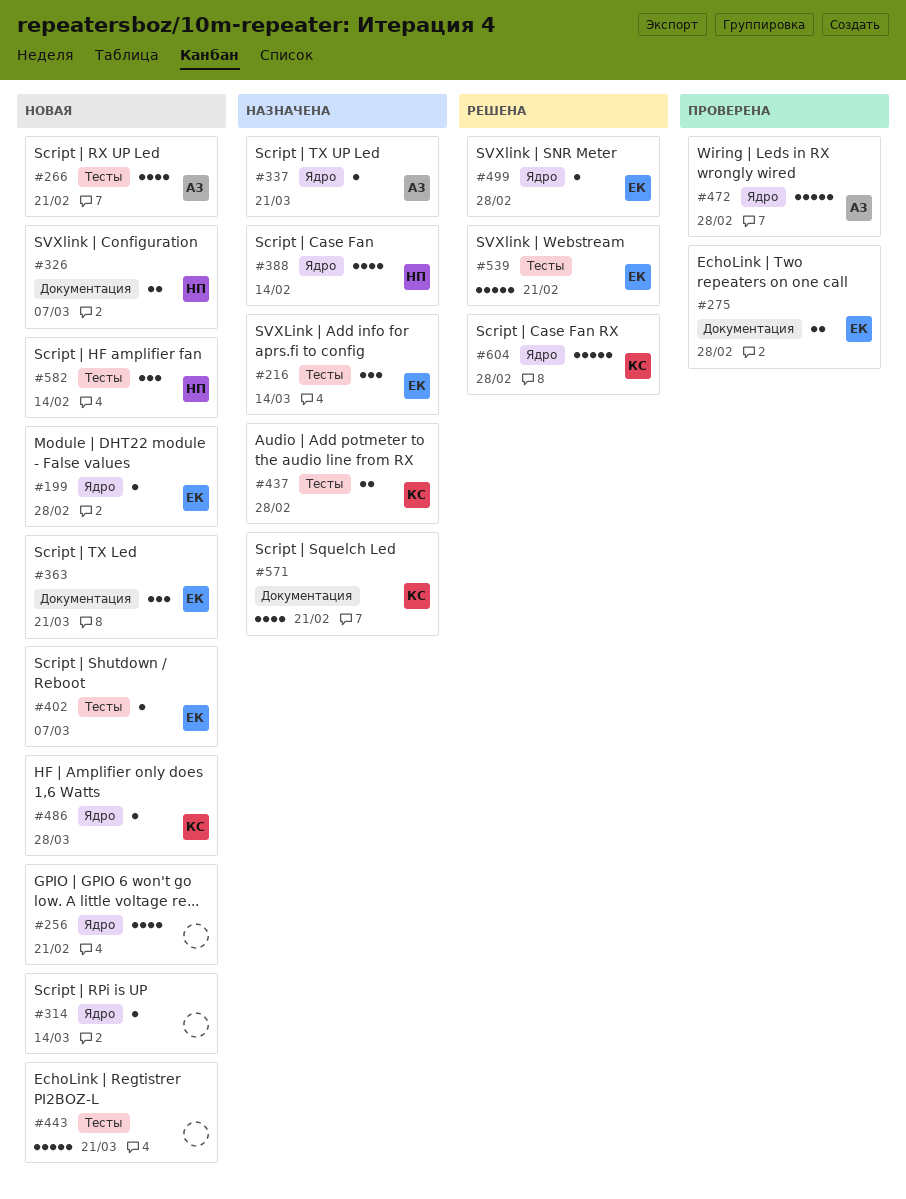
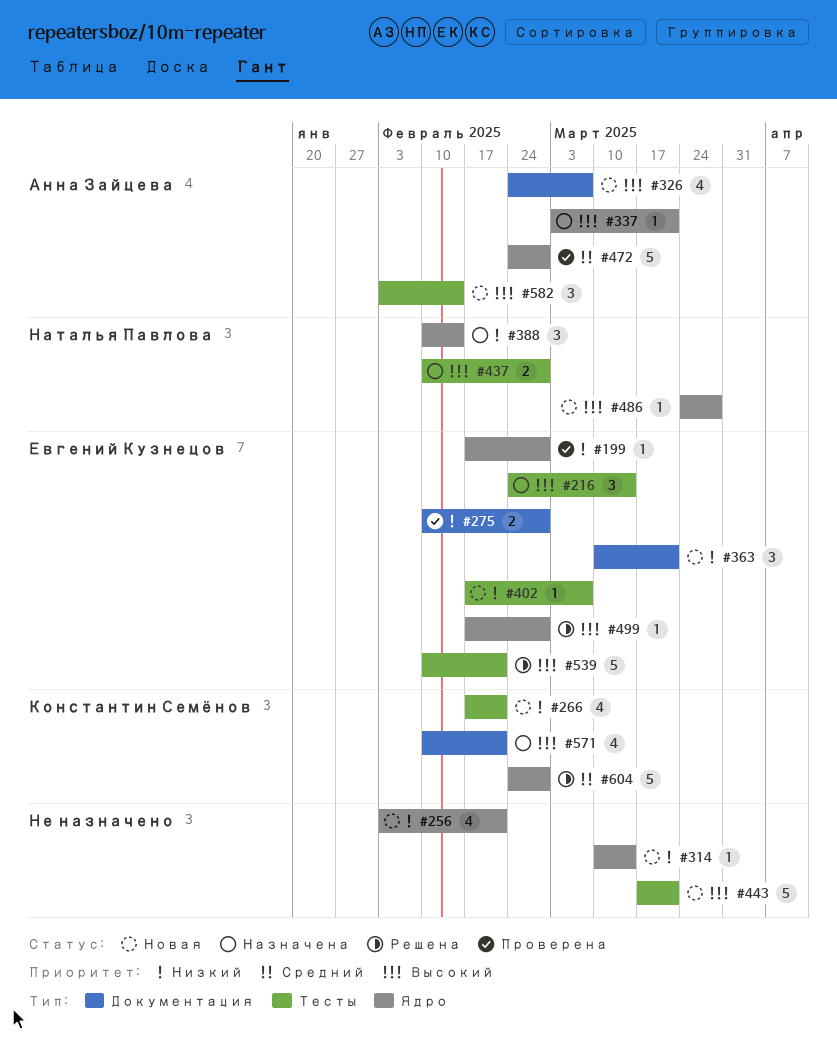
#199, status: Новая -> Проверена
#266, owner: Анна Зайцева -> Константин Семёнов
#326, owner: Наталья Павлова -> Анна Зайцева
#326, estimate: 2 -> 4
#388, estimate: 4 -> 3
#437, owner: Константин Семёнов -> Наталья Павлова
#486, owner: Константин Семёнов -> Наталья Павлова
#582, owner: Наталья Павлова -> Анна Зайцева

